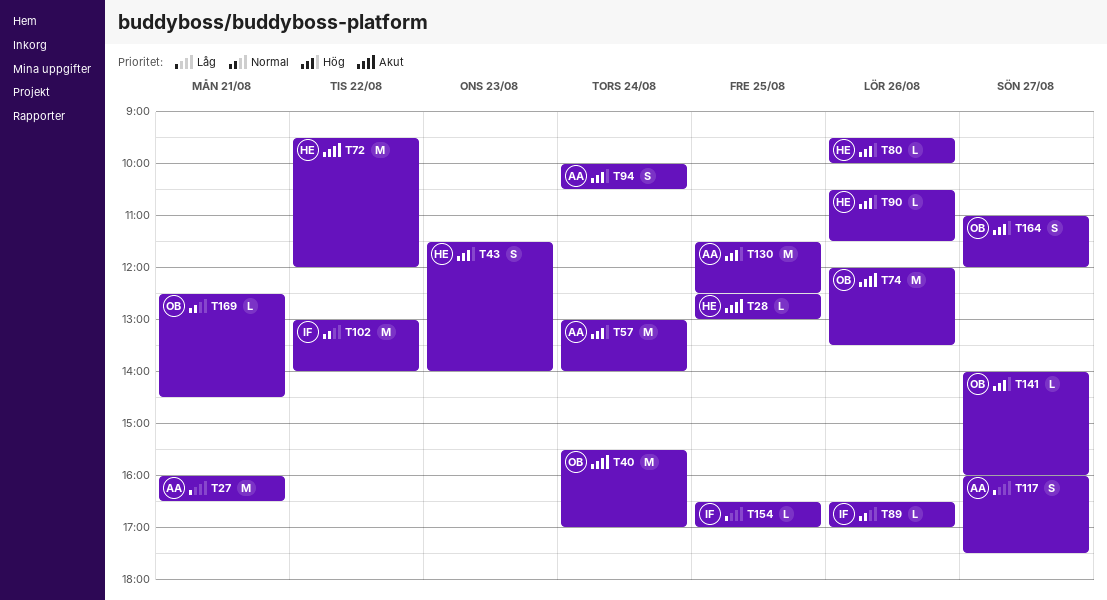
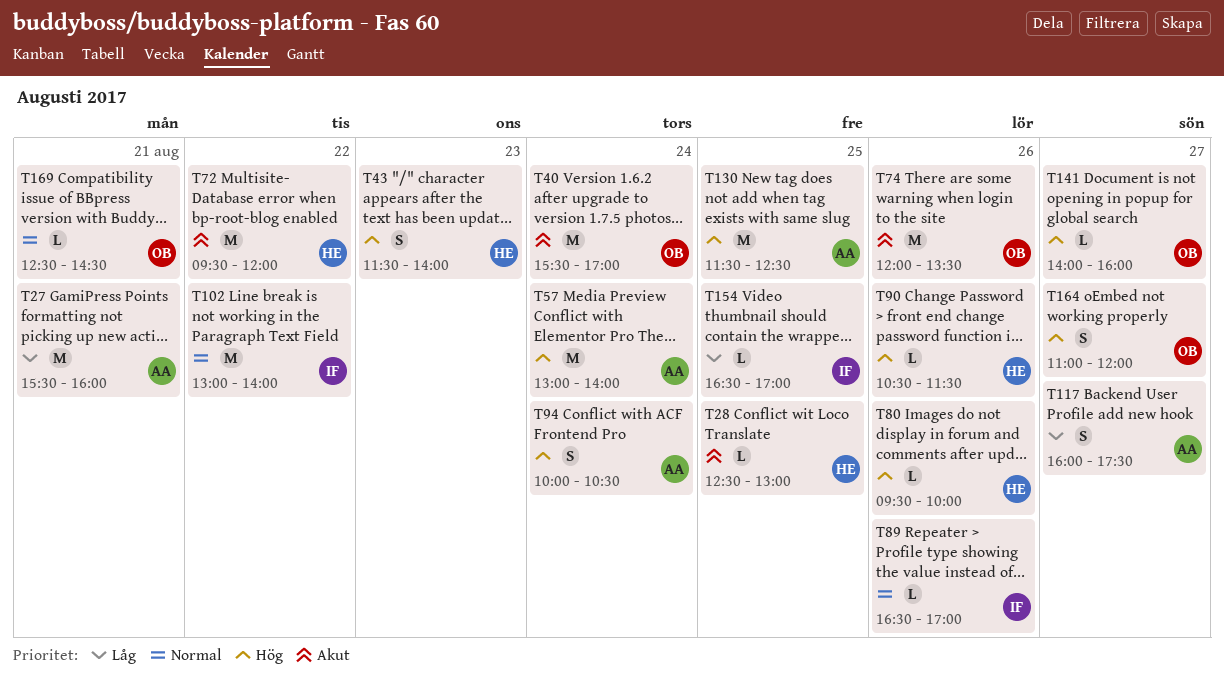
T27, begins: 16:00 -> 15:30
T27, ends: 16:30 -> 16:00

